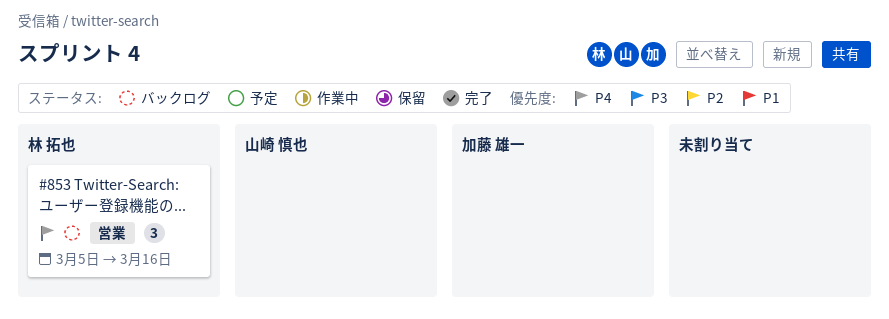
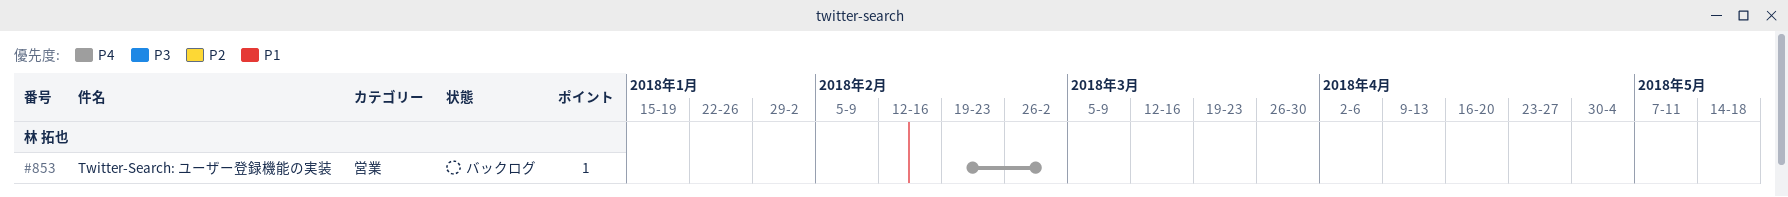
#853, estimate: 3 -> 1
#853, start: Mar 5 -> Feb 19
#853, due: Mar 16 -> Mar 2

